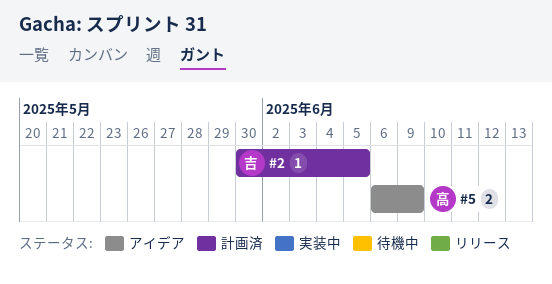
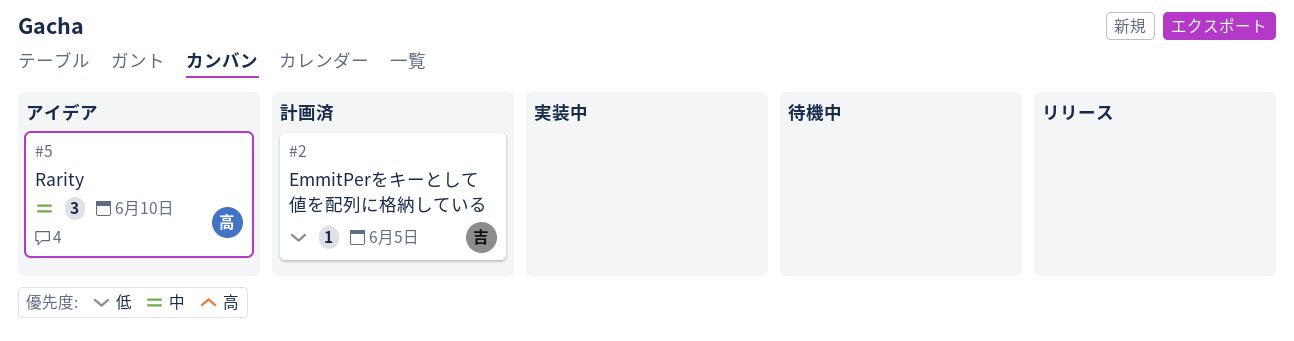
#5, estimate: 2 -> 3
#5, due: Jun 9 -> Jun 10

